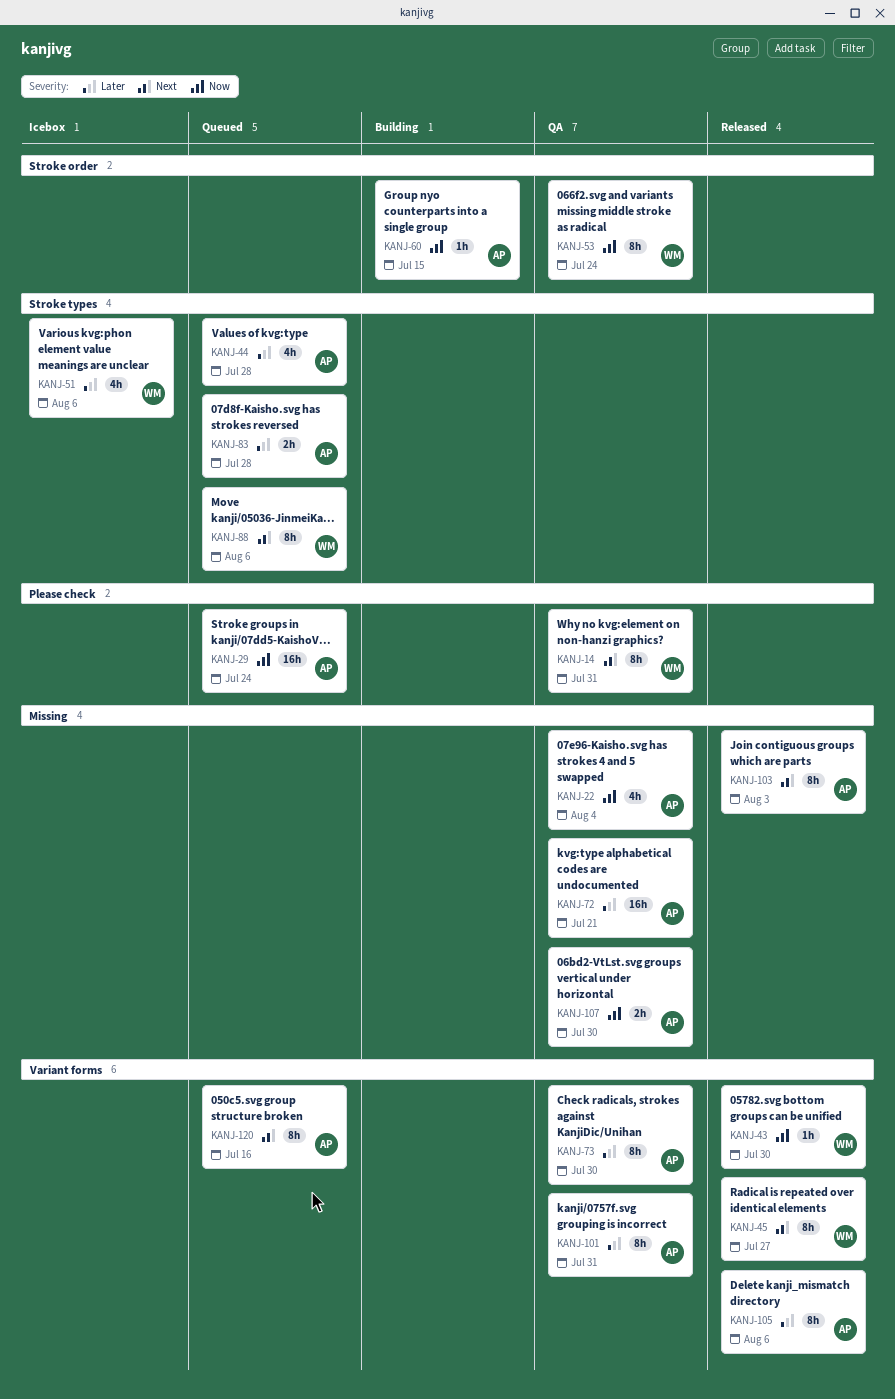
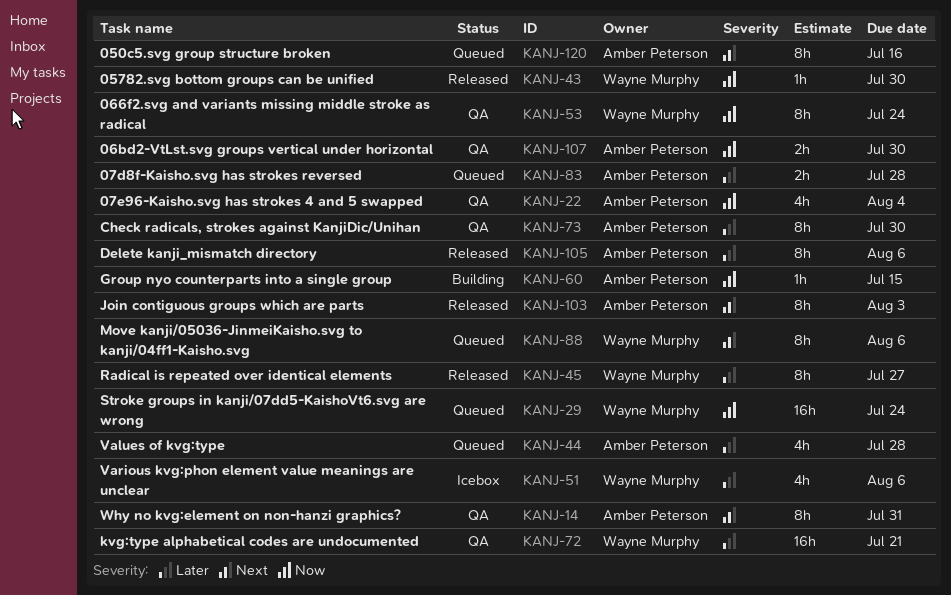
KANJ-14, owner: Wayne Murphy -> Amber Peterson
KANJ-29, owner: Amber Peterson -> Wayne Murphy
KANJ-45, priority: Next -> Later
KANJ-72, owner: Amber Peterson -> Wayne Murphy
KANJ-101: present -> none

